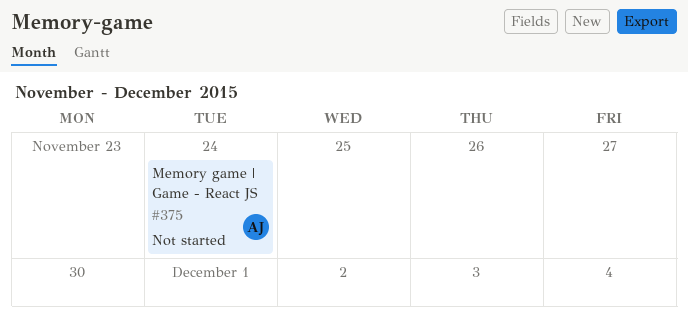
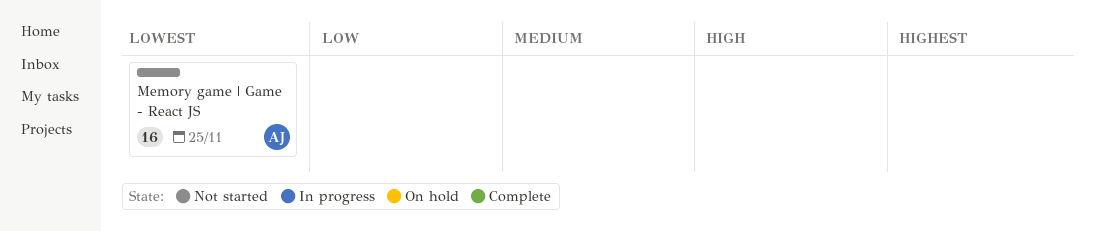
Memory game | Game - React JS, due: Nov 24 -> Nov 25

